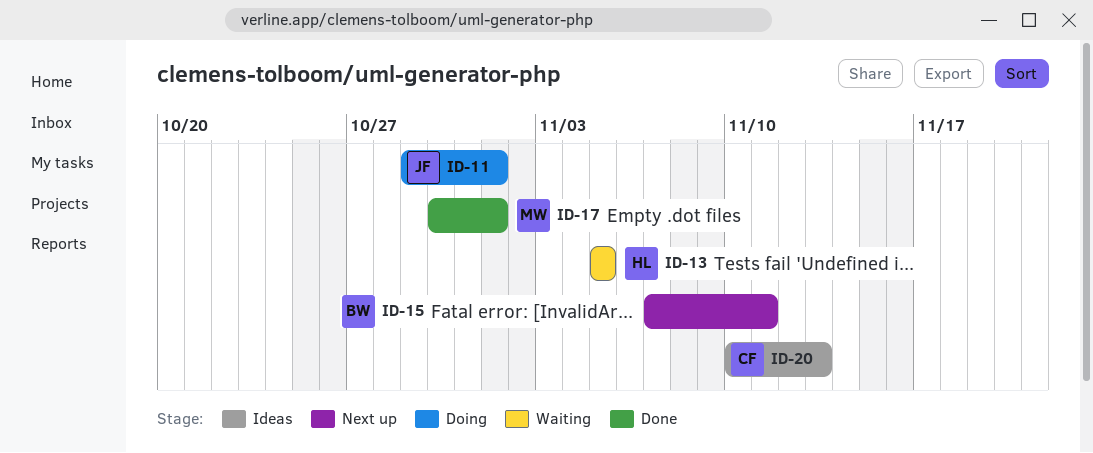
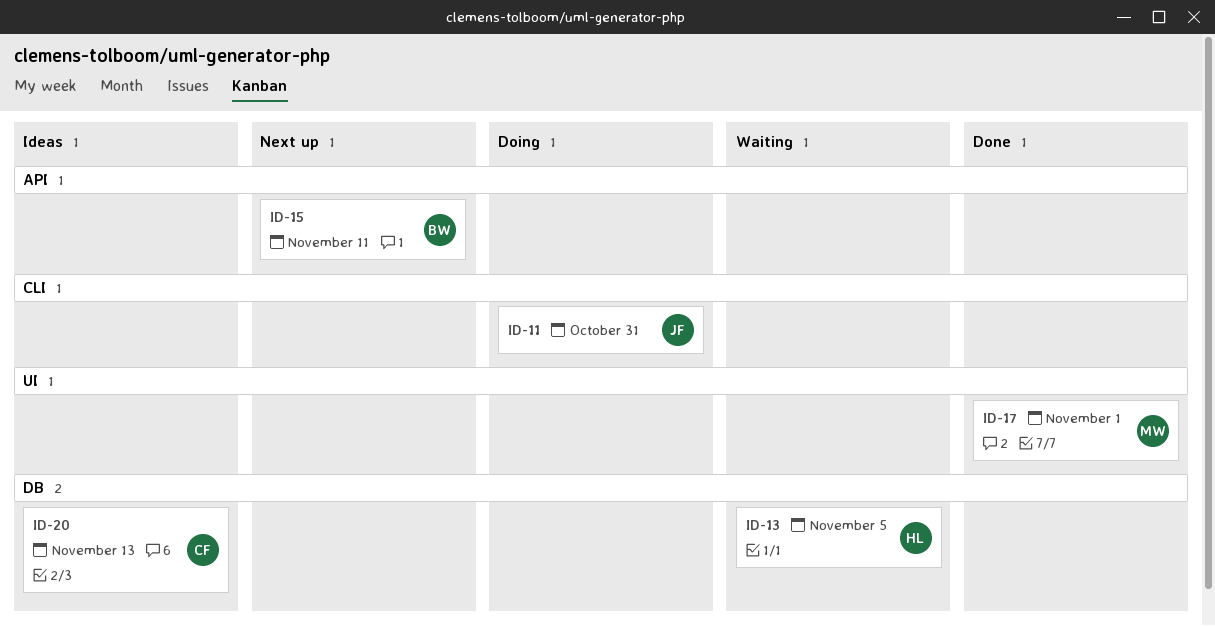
ID-11, due: Nov 1 -> Oct 31

